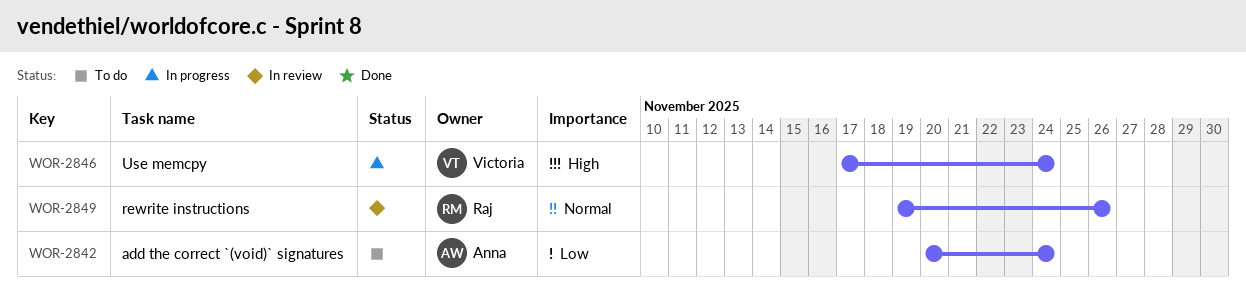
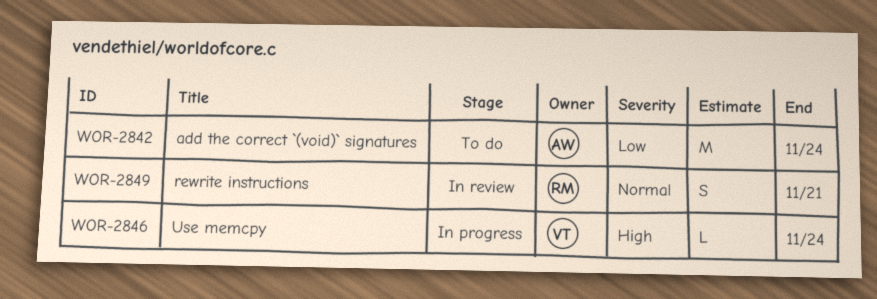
WOR-2849, due: Nov 26 -> Nov 21

